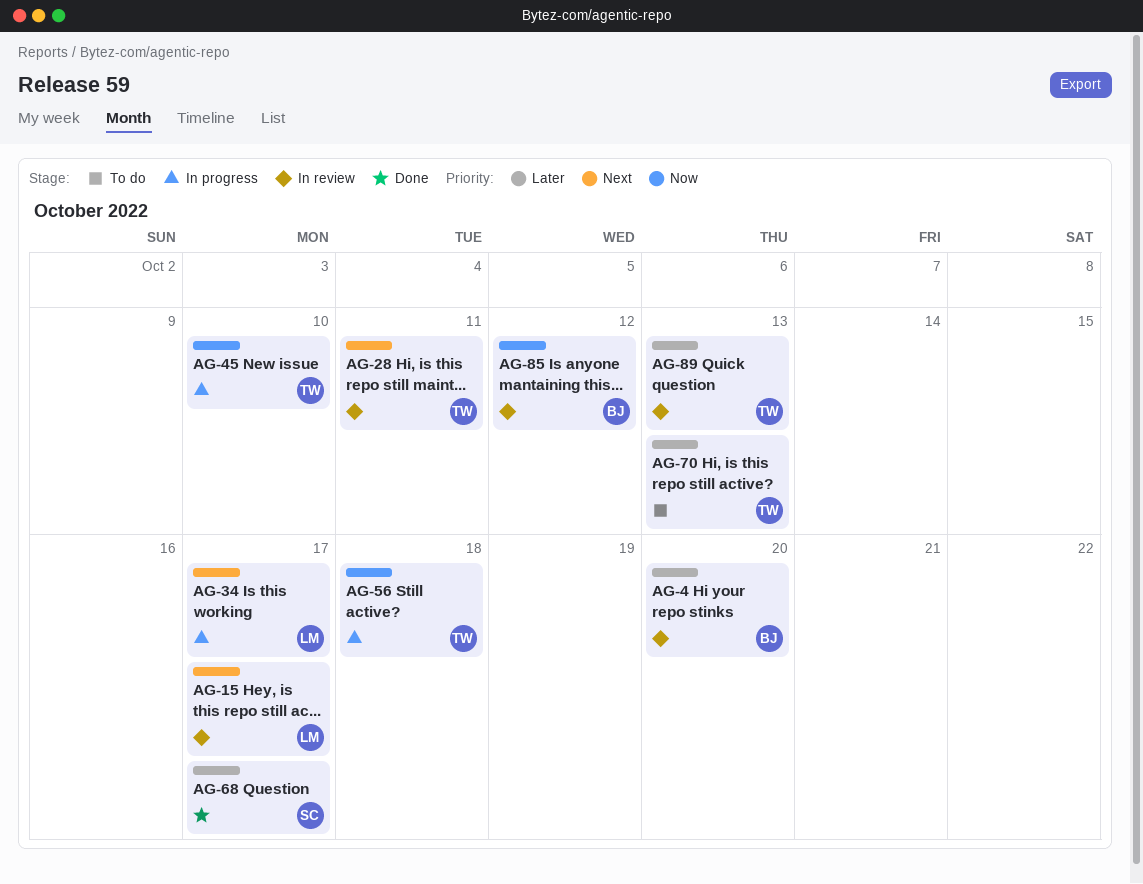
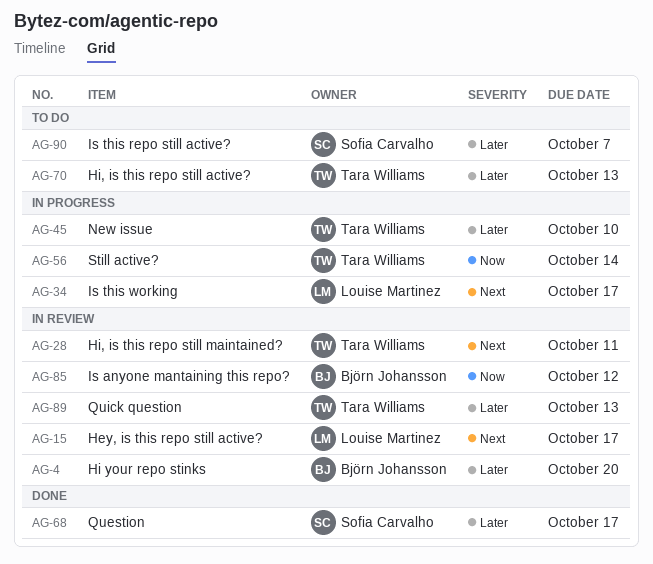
AG-45, priority: Now -> Later
AG-56, due: Oct 18 -> Oct 14
AG-90: none -> present

